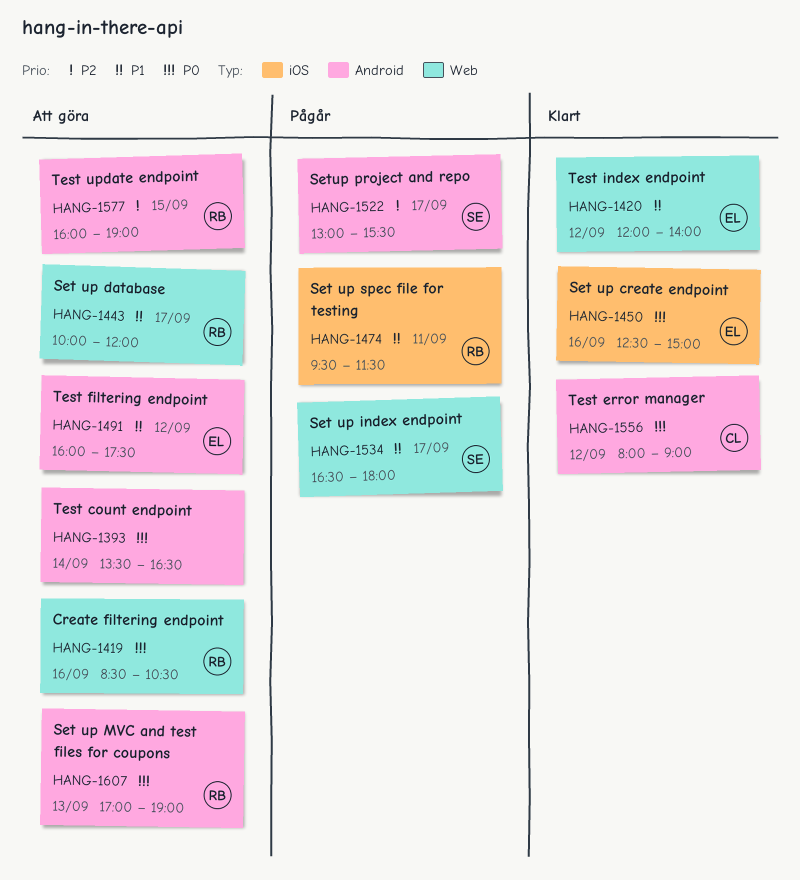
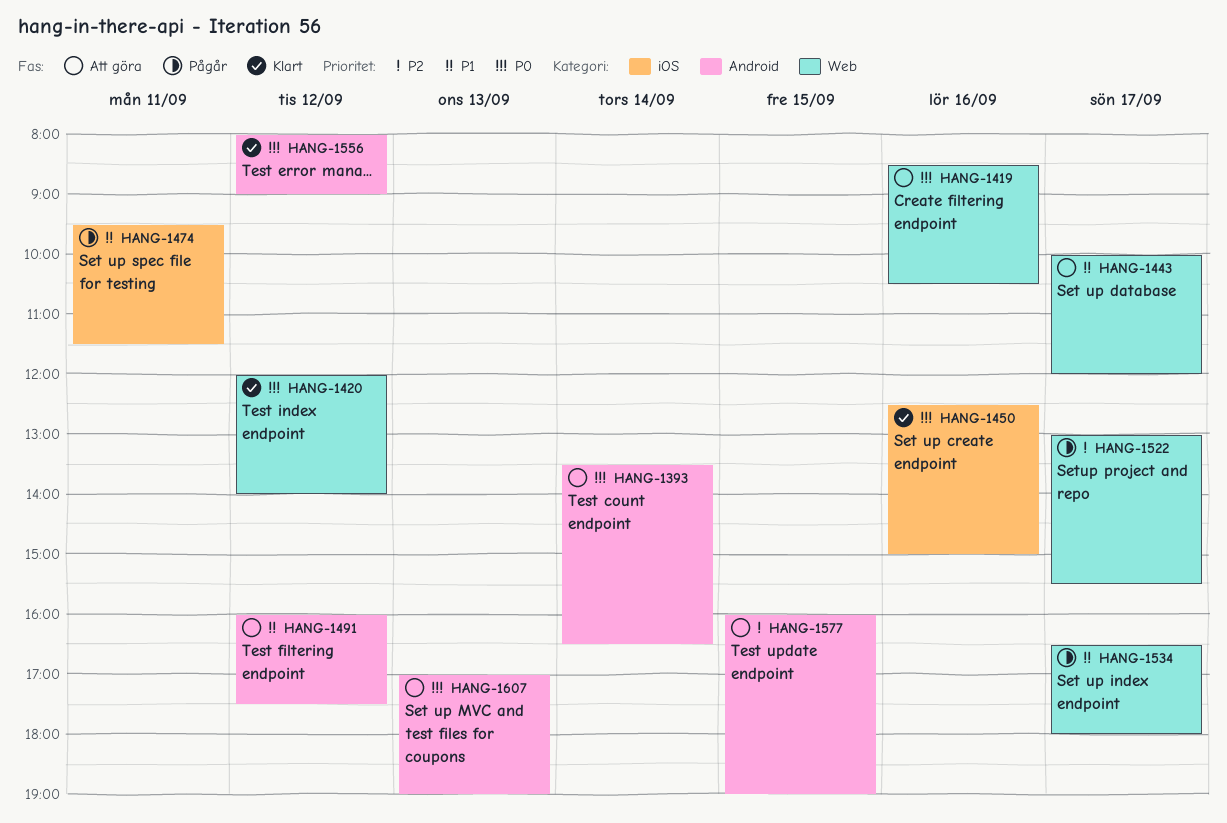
HANG-1420, priority: P1 -> P0
HANG-1522, label: Android -> Web

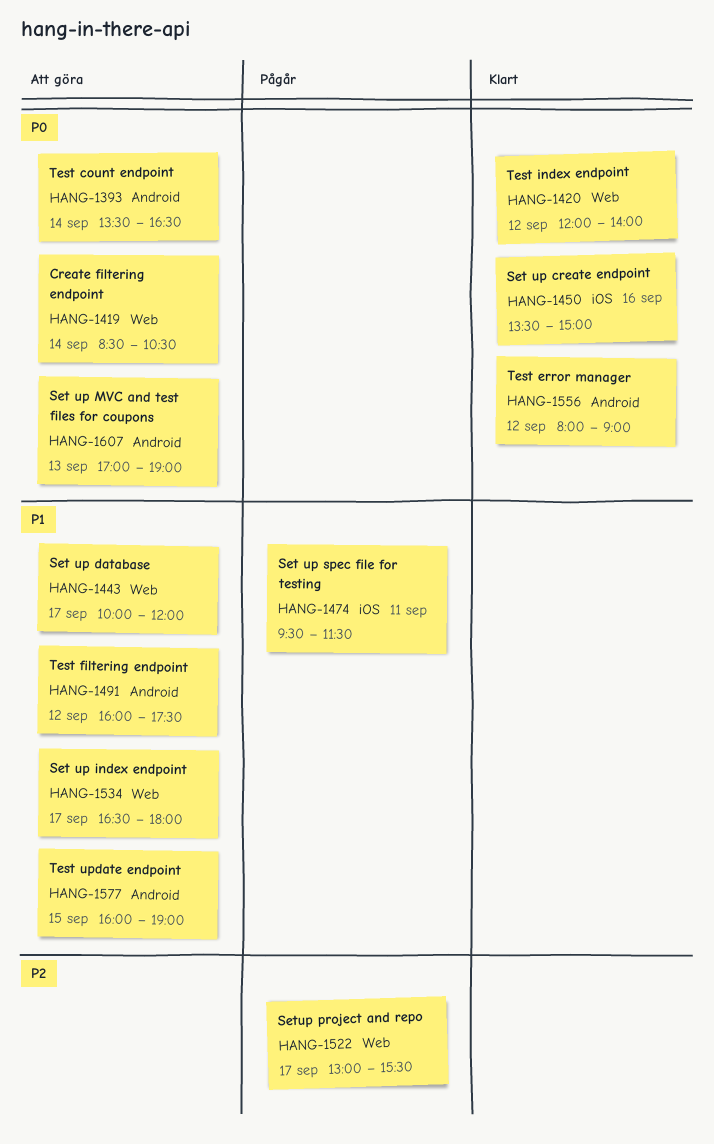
HANG-1419, day: Sep 16 -> Sep 14
HANG-1450, begins: 12:30 -> 13:30
HANG-1534, status: Pågår -> Att göra
HANG-1577, priority: P2 -> P1

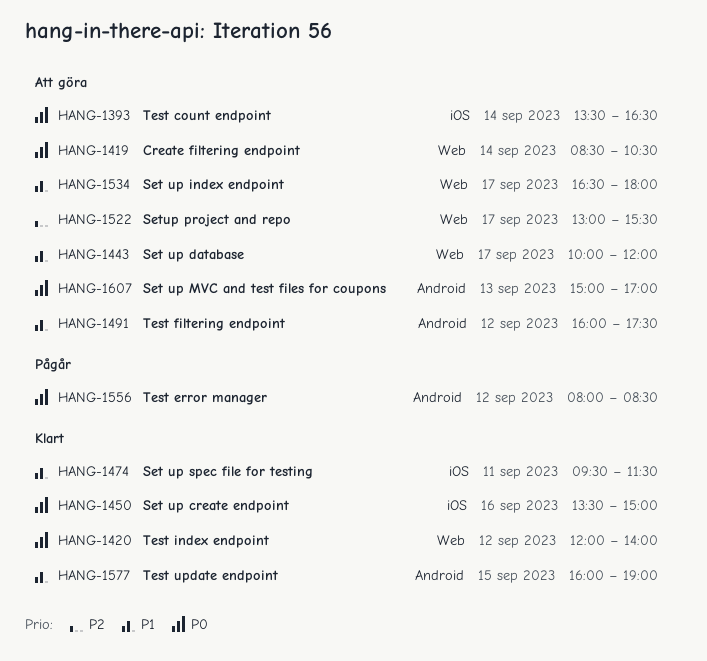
HANG-1393, label: Android -> iOS
HANG-1474, status: Pågår -> Klart
HANG-1522, status: Pågår -> Att göra
HANG-1556, status: Klart -> Pågår
HANG-1556, ends: 09:00 -> 08:30
HANG-1577, status: Att göra -> Klart
HANG-1607, begins: 17:00 -> 15:00
HANG-1607, ends: 19:00 -> 17:00

